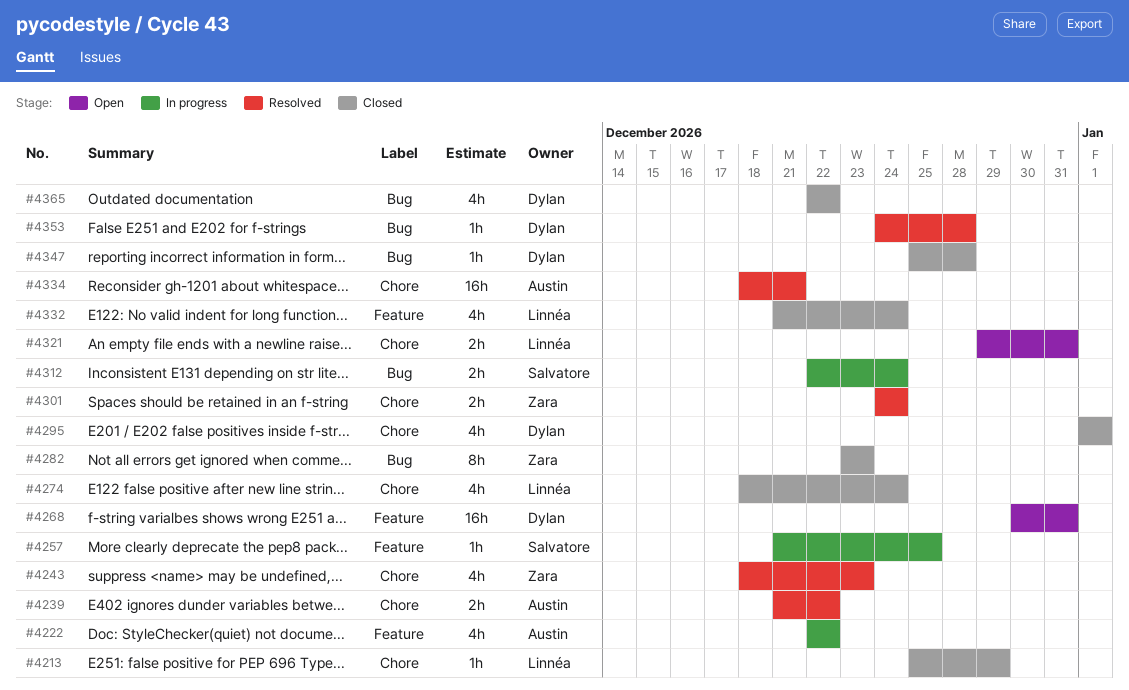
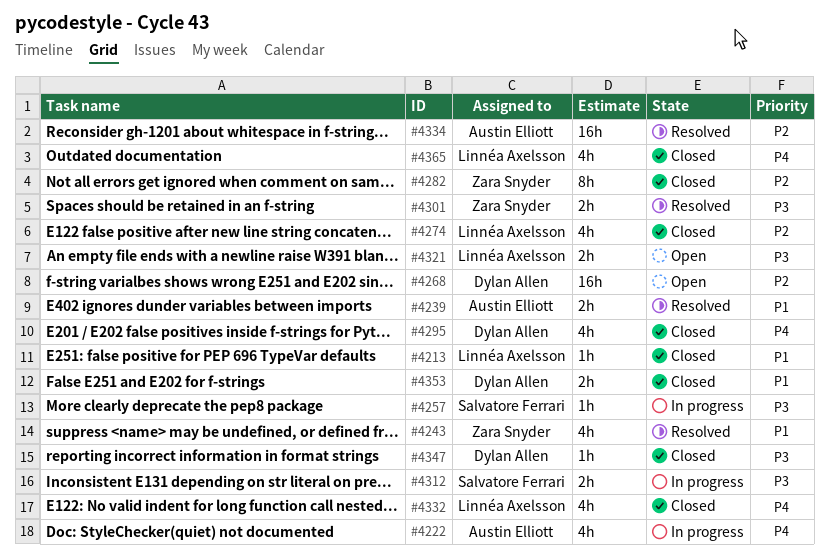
#4353, status: Resolved -> Closed
#4353, estimate: 1h -> 2h
#4365, owner: Dylan Allen -> Linnéa Axelsson

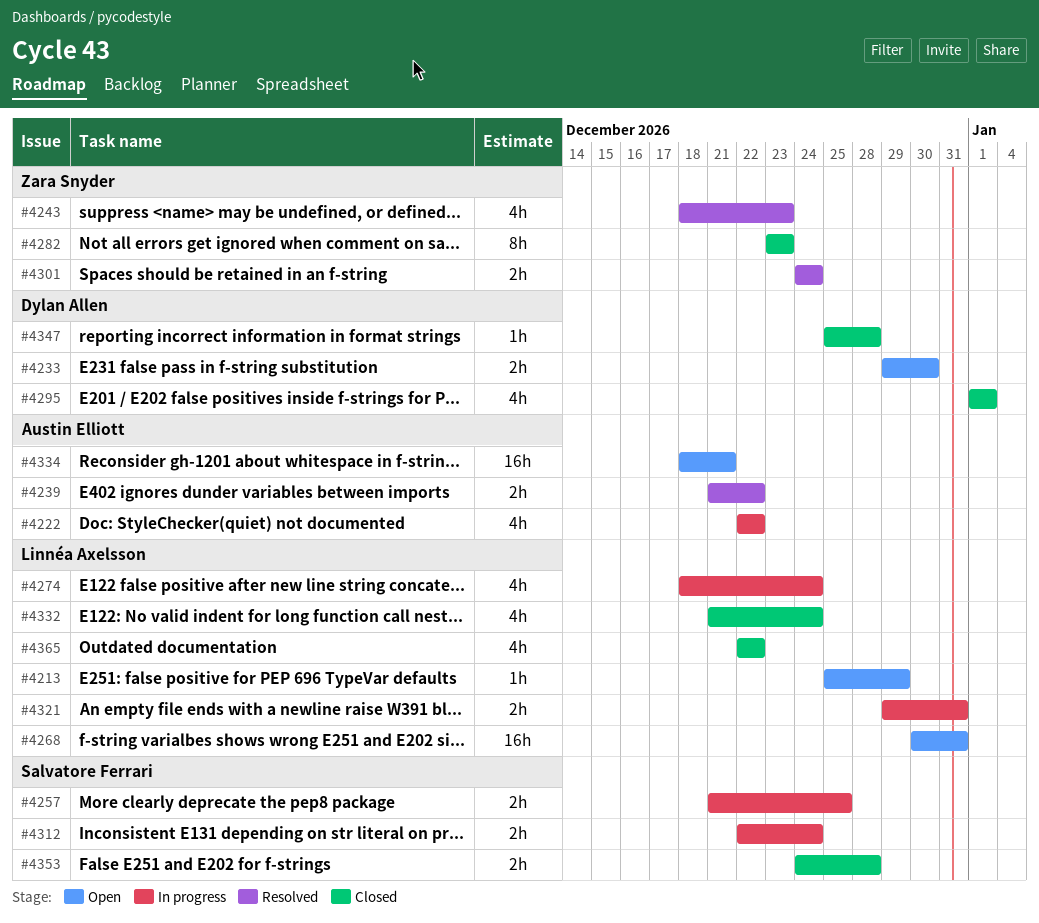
#4213, status: Closed -> Open
#4233: none -> present
#4257, estimate: 1h -> 2h
#4268, owner: Dylan Allen -> Linnéa Axelsson
#4274, status: Closed -> In progress
#4321, status: Open -> In progress
#4334, status: Resolved -> Open
#4353, owner: Dylan Allen -> Salvatore Ferrari

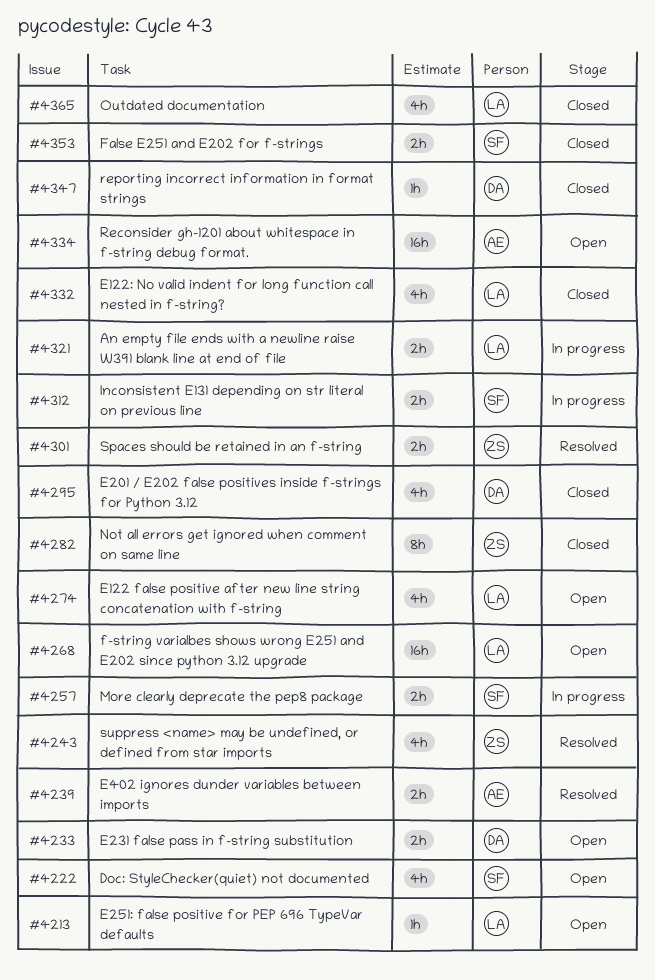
#4222, status: In progress -> Open
#4222, owner: Austin Elliott -> Salvatore Ferrari
#4274, status: In progress -> Open

